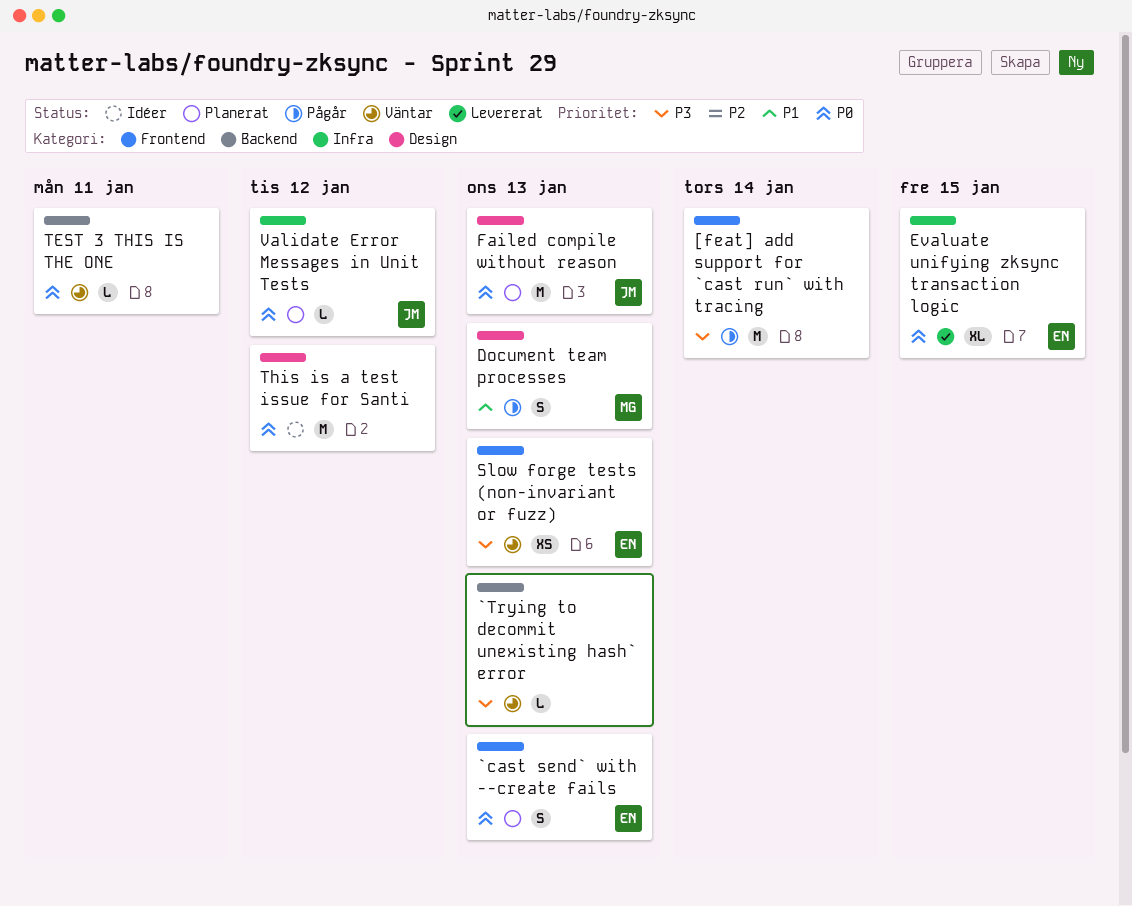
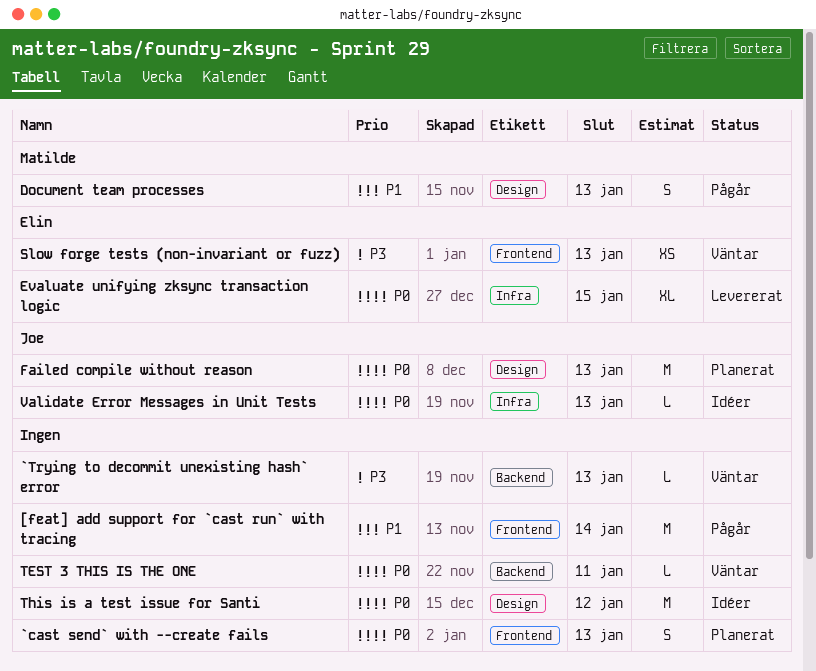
[feat] add support for `cast run` with tracing, priority: P3 -> P1
`cast send` with --create fails, owner: Elin -> none
Validate Error Messages in Unit Tests, status: Planerat -> Idéer
Validate Error Messages in Unit Tests, due: Jan 12 -> Jan 13

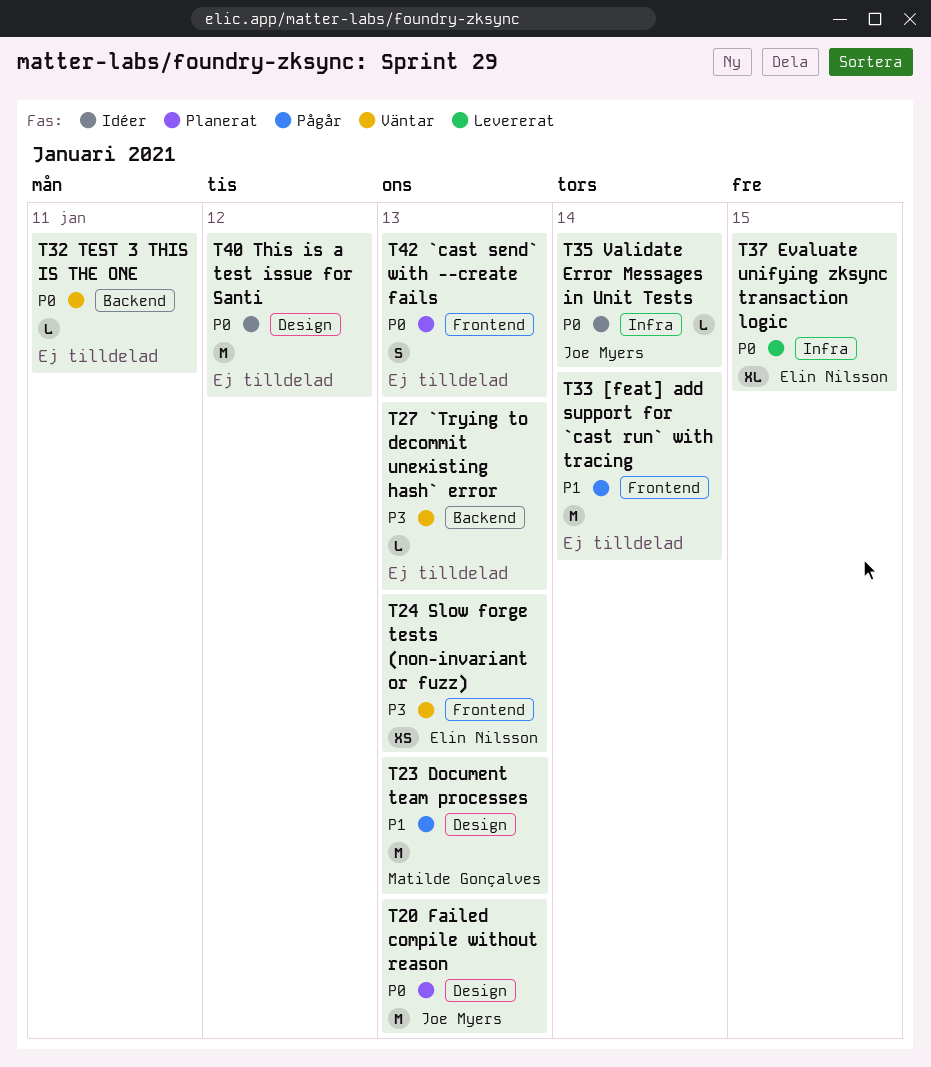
Document team processes, estimate: S -> M
Validate Error Messages in Unit Tests, due: Jan 13 -> Jan 14

